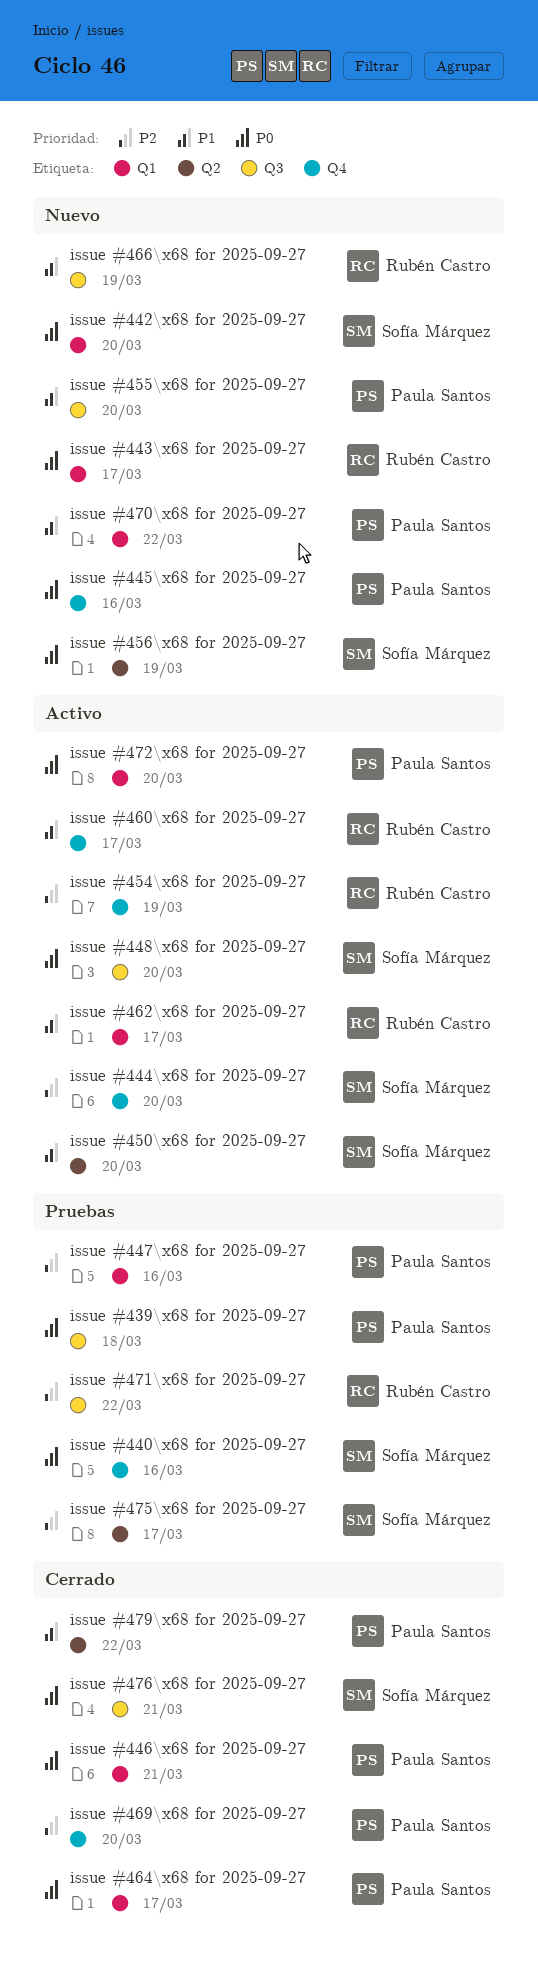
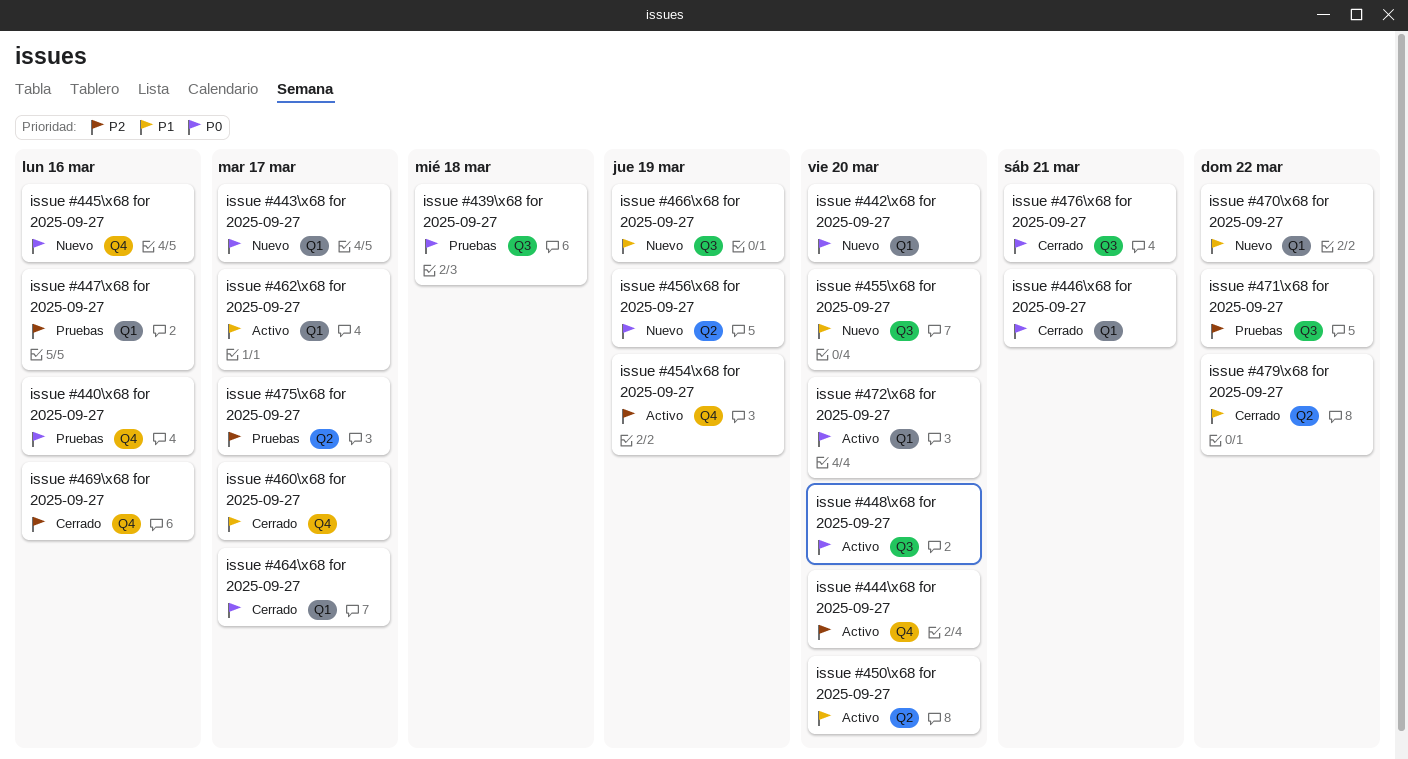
issue #460\x68 for 2025-09-27, status: Activo -> Cerrado
issue #469\x68 for 2025-09-27, due: Mar 20 -> Mar 16

